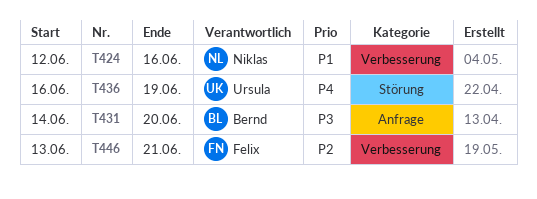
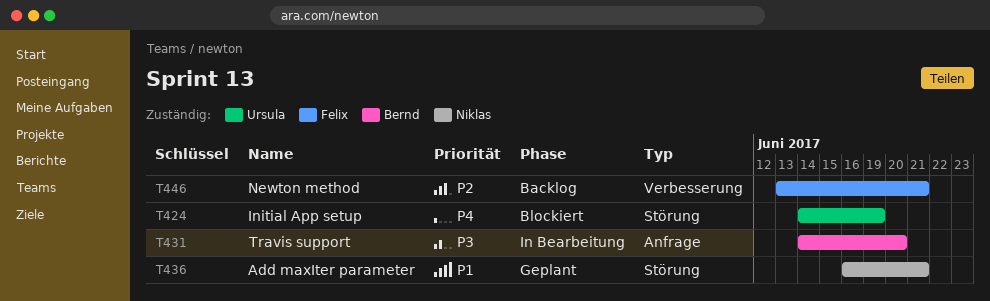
T424, owner: Niklas -> Ursula
T424, priority: P1 -> P4
T424, label: Verbesserung -> Störung
T424, start: Jun 12 -> Jun 14
T424, due: Jun 16 -> Jun 19
T436, owner: Ursula -> Niklas
T436, priority: P4 -> P1
T436, due: Jun 19 -> Jun 21

